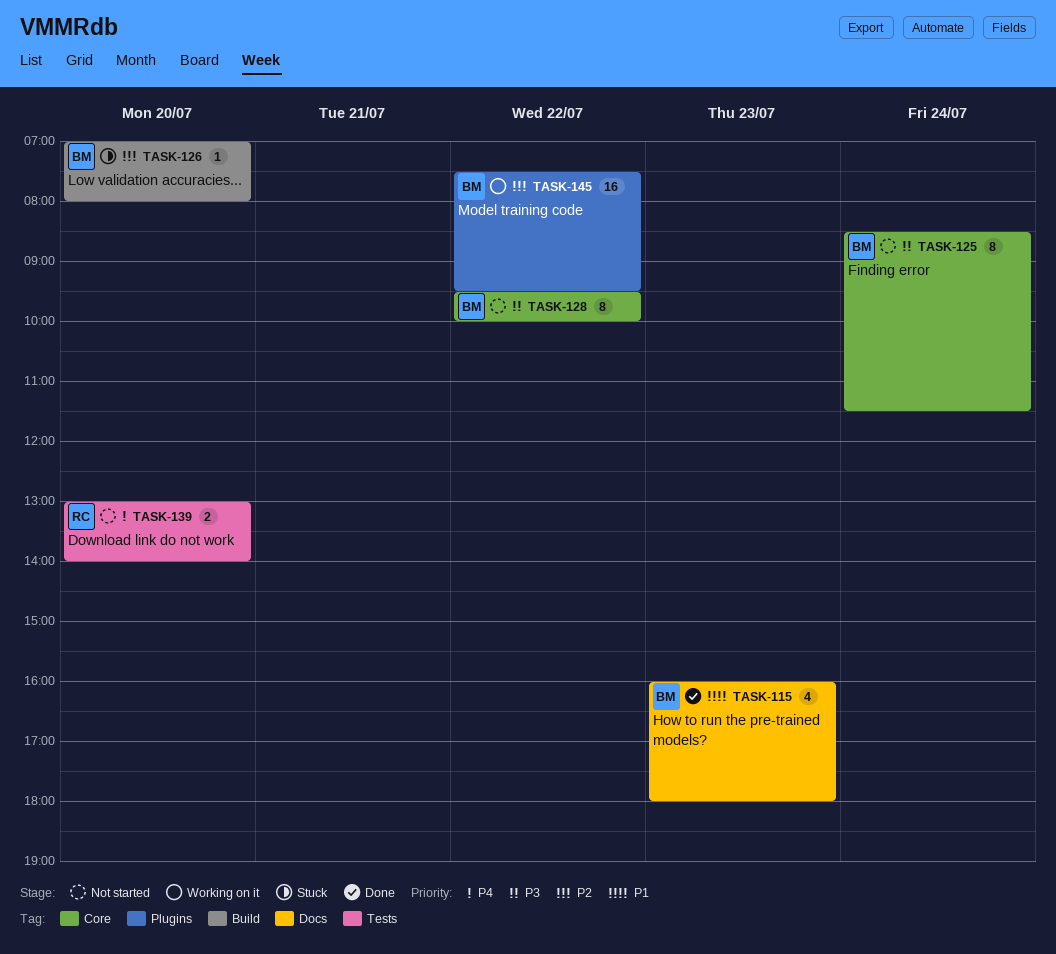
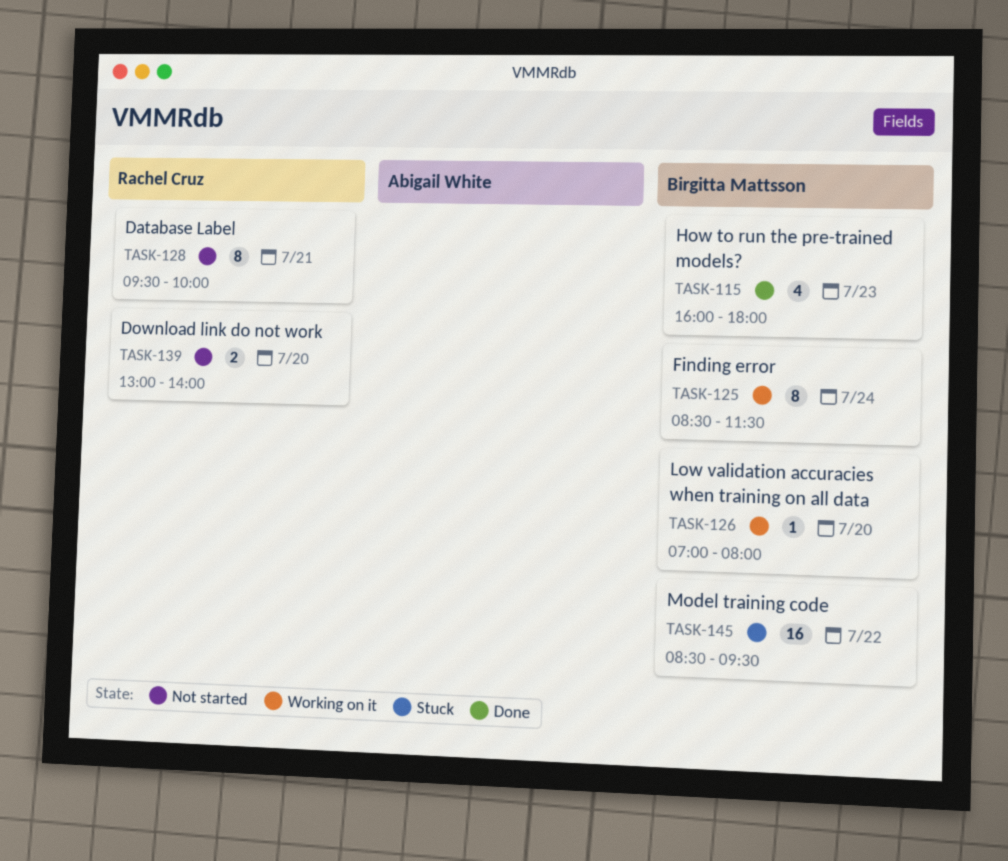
TASK-125, status: Not started -> Working on it
TASK-126, status: Stuck -> Working on it
TASK-128, owner: Birgitta Mattsson -> Rachel Cruz
TASK-128, day: Jul 22 -> Jul 21
TASK-145, status: Working on it -> Stuck
TASK-145, begins: 07:30 -> 08:30

